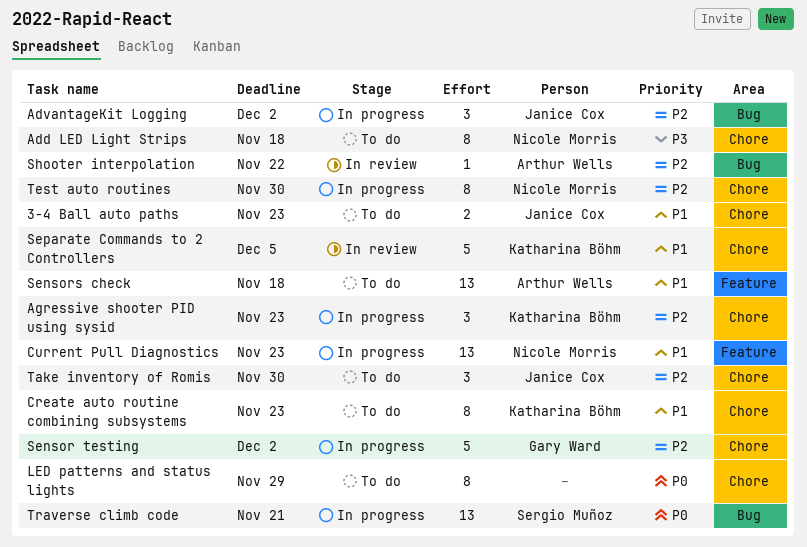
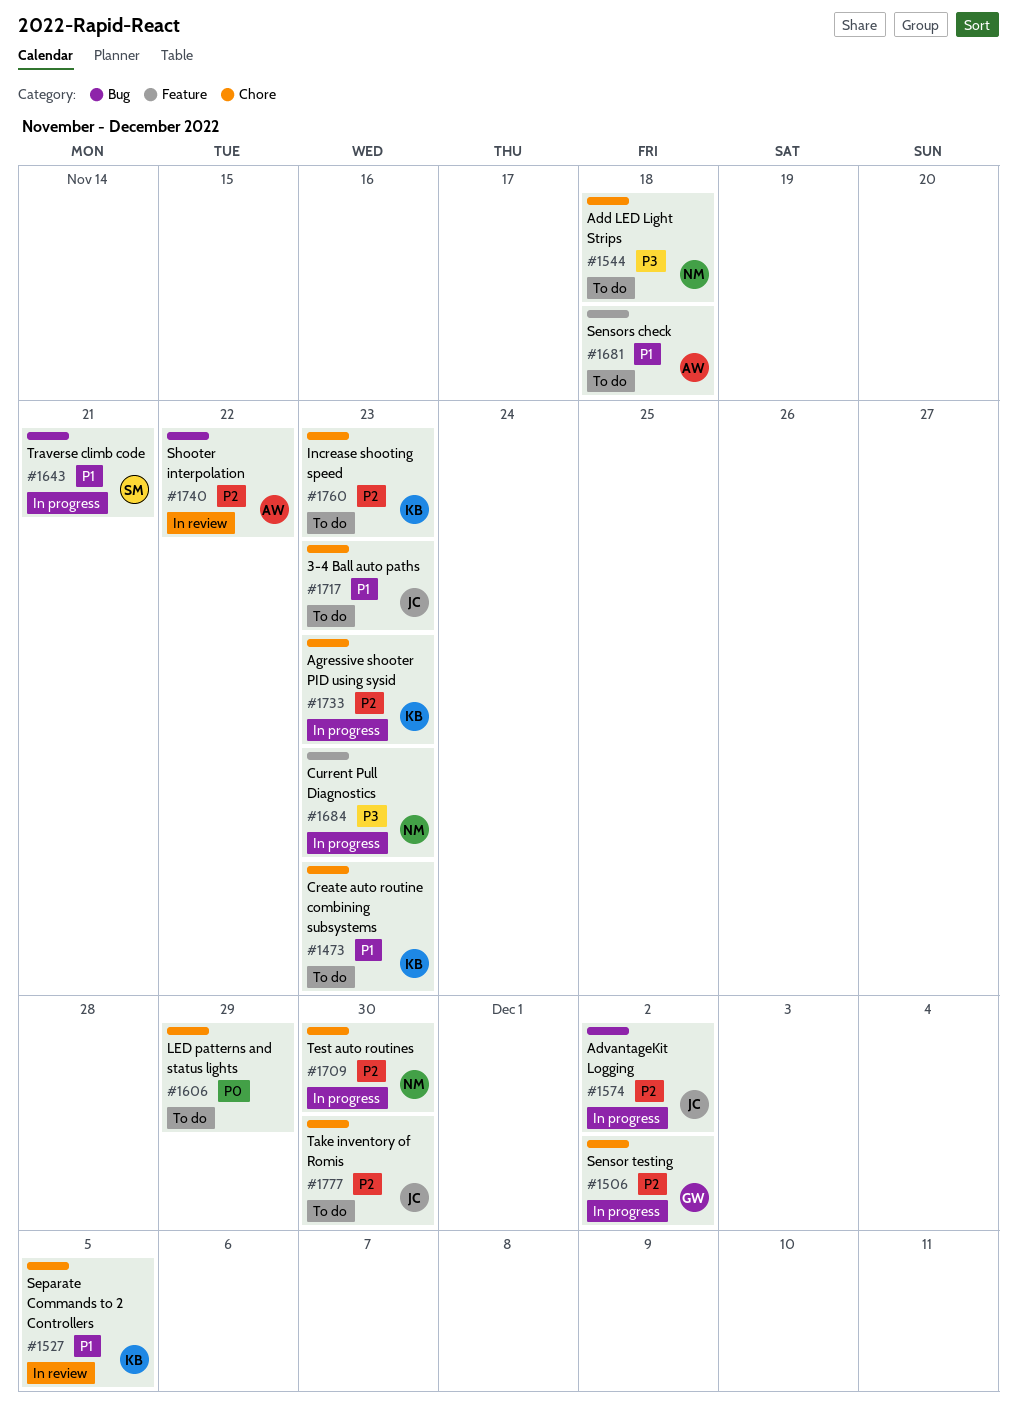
Current Pull Diagnostics, priority: P1 -> P3
Increase shooting speed: none -> present
Traverse climb code, priority: P0 -> P1

